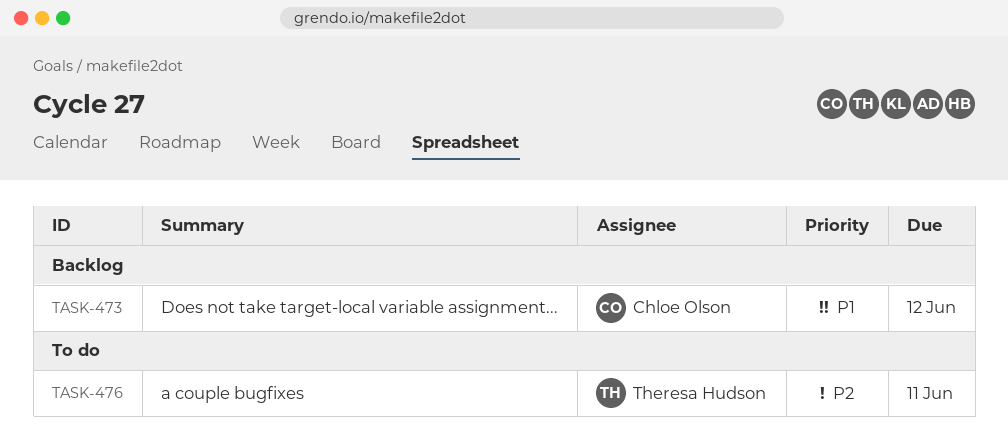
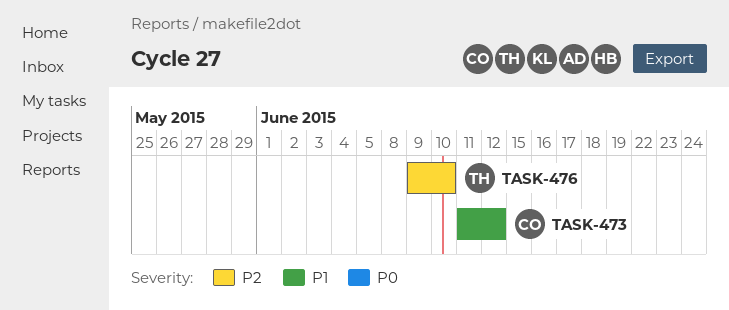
TASK-476, due: Jun 11 -> Jun 10

